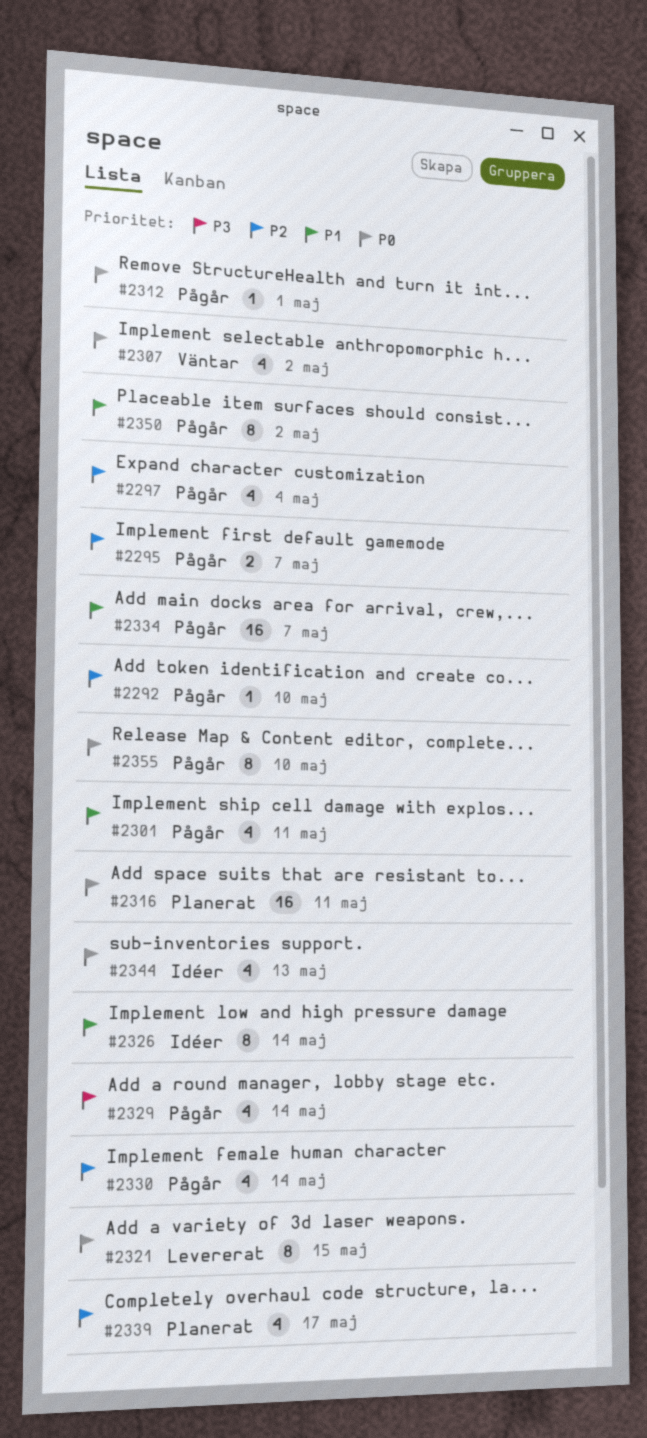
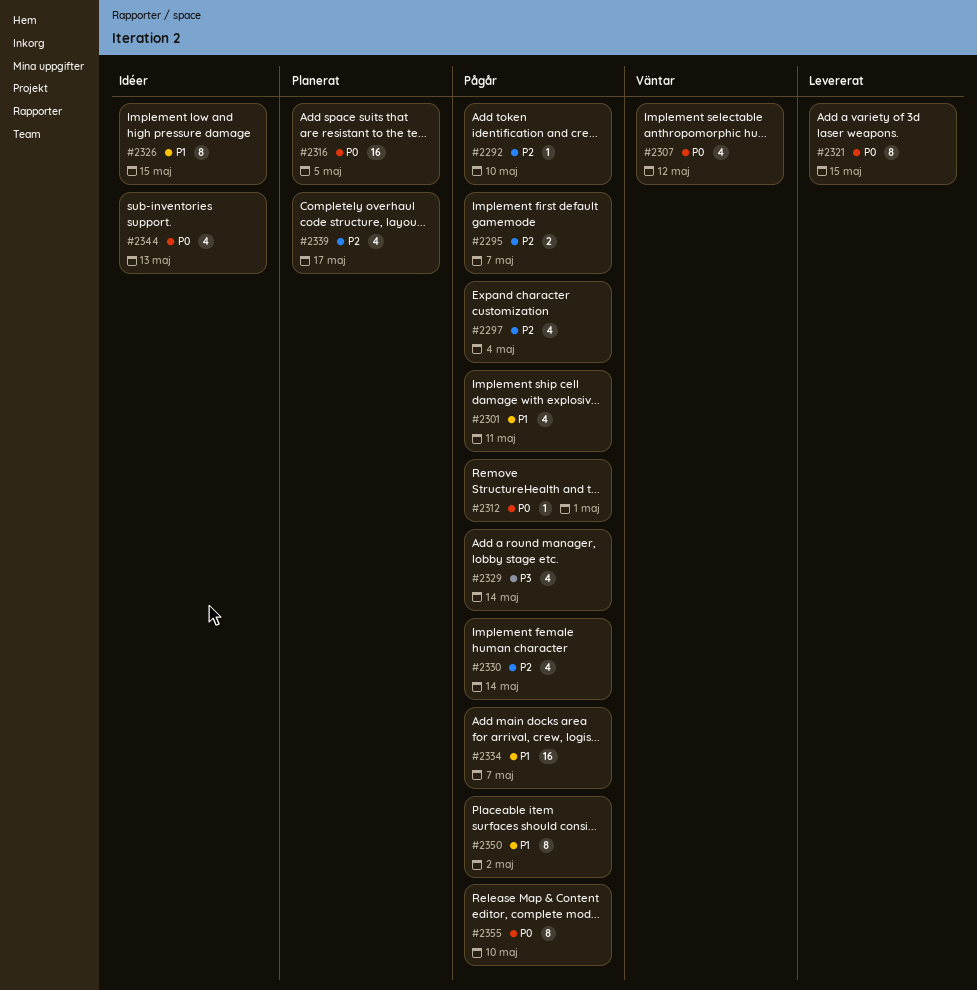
#2307, due: May 2 -> May 12
#2316, due: May 11 -> May 5
#2326, due: May 14 -> May 15

